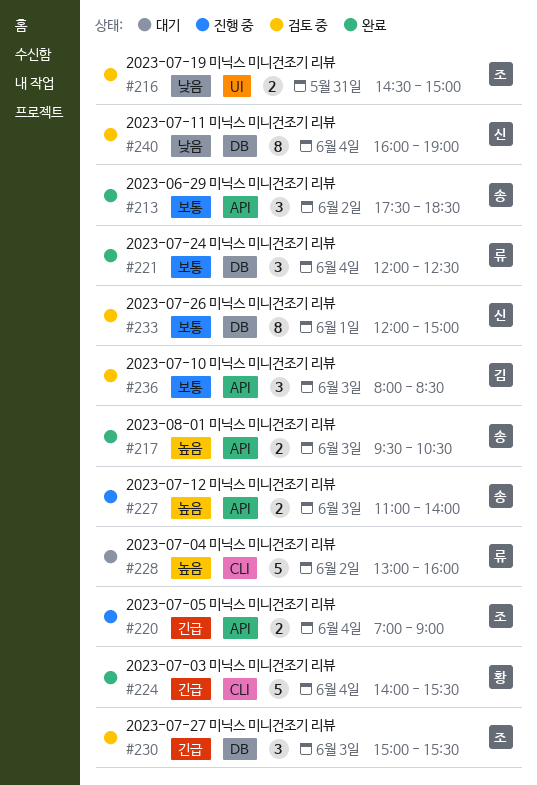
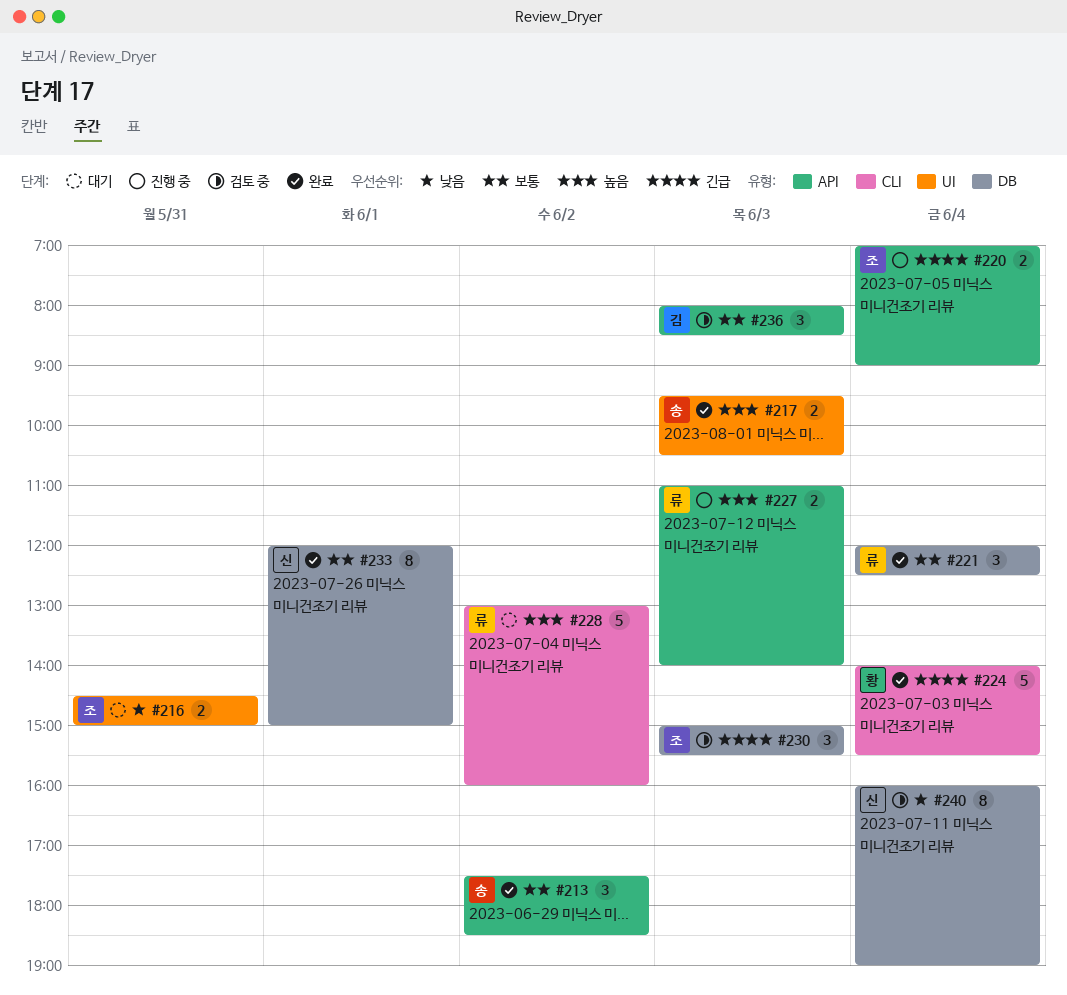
#216, status: 검토 중 -> 대기
#217, label: API -> UI
#227, owner: 송 -> 류
#233, status: 검토 중 -> 완료

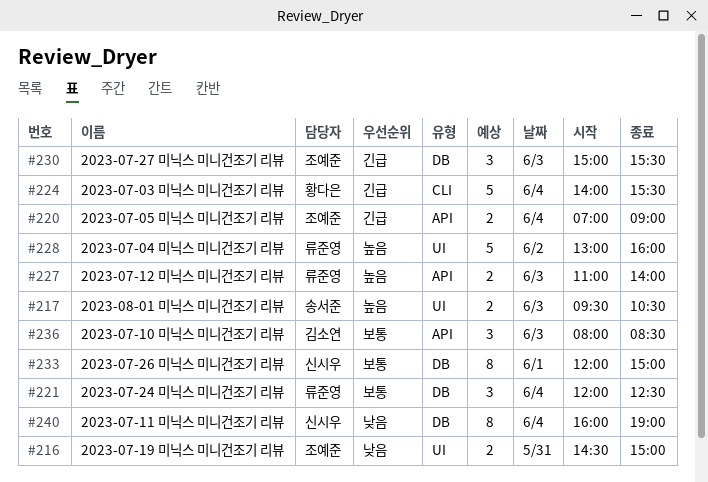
#213: present -> none
#228, label: CLI -> UI

